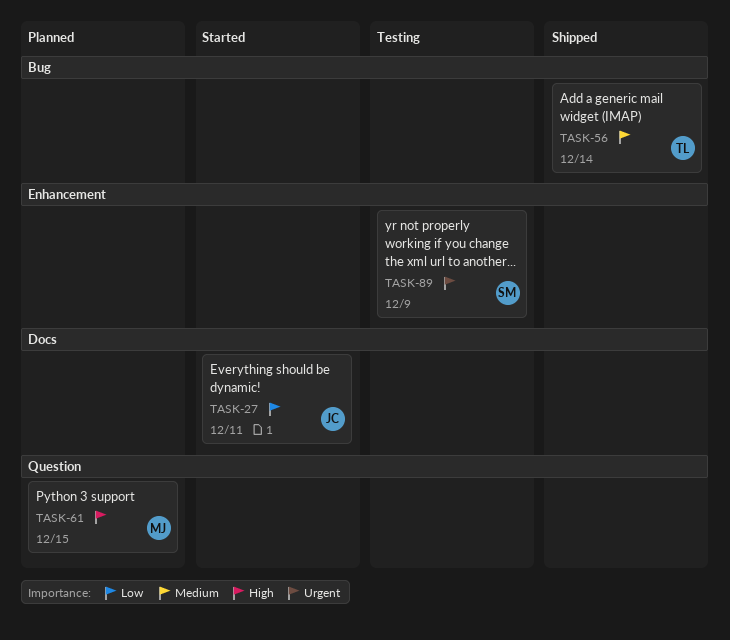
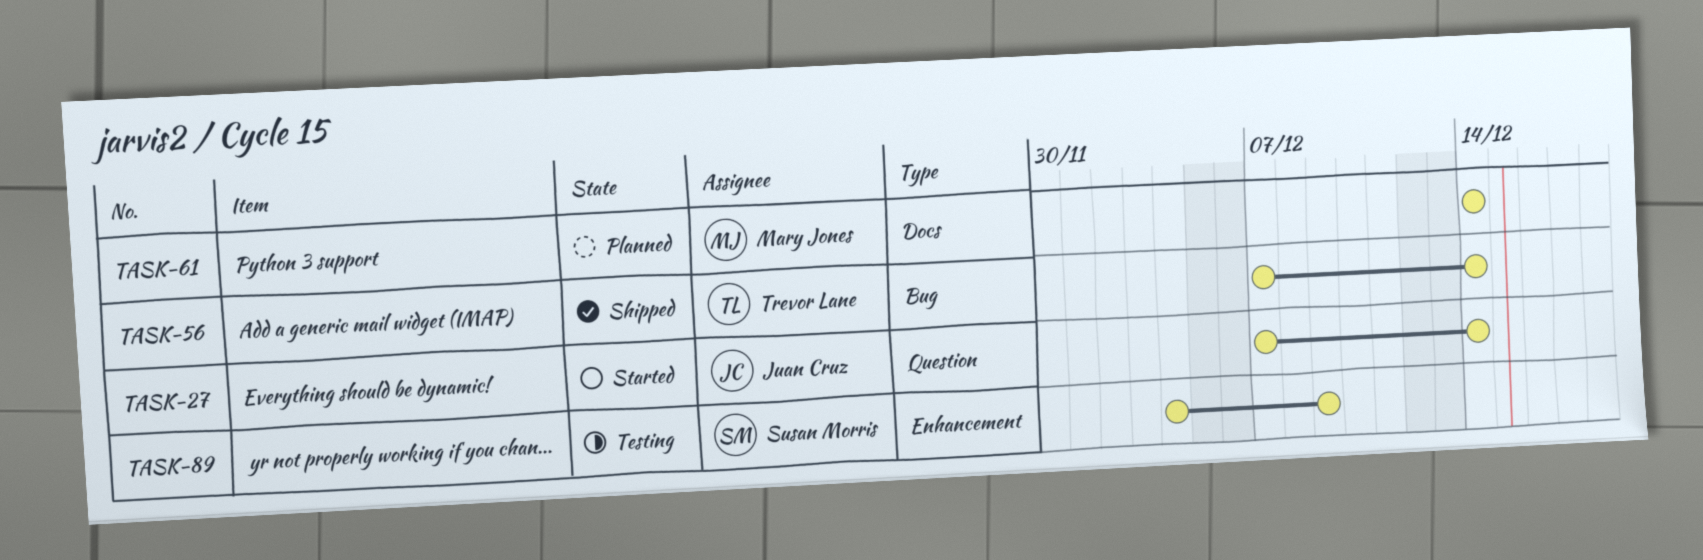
TASK-27, label: Docs -> Question
TASK-27, due: Dec 11 -> Dec 14
TASK-61, label: Question -> Docs
TASK-61, due: Dec 15 -> Dec 14

